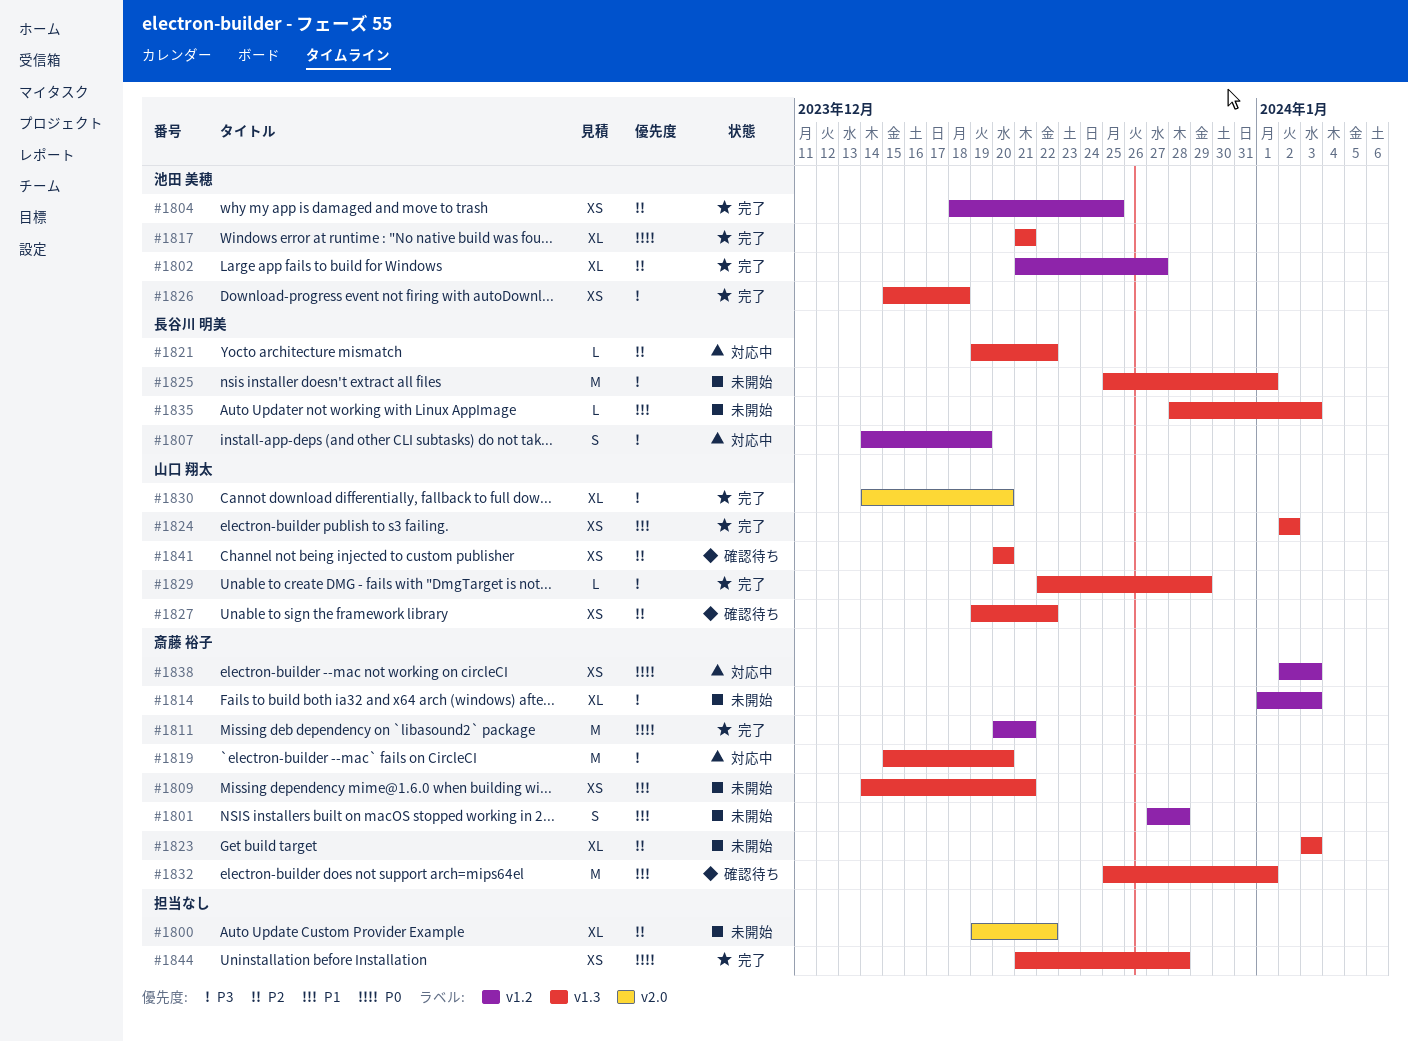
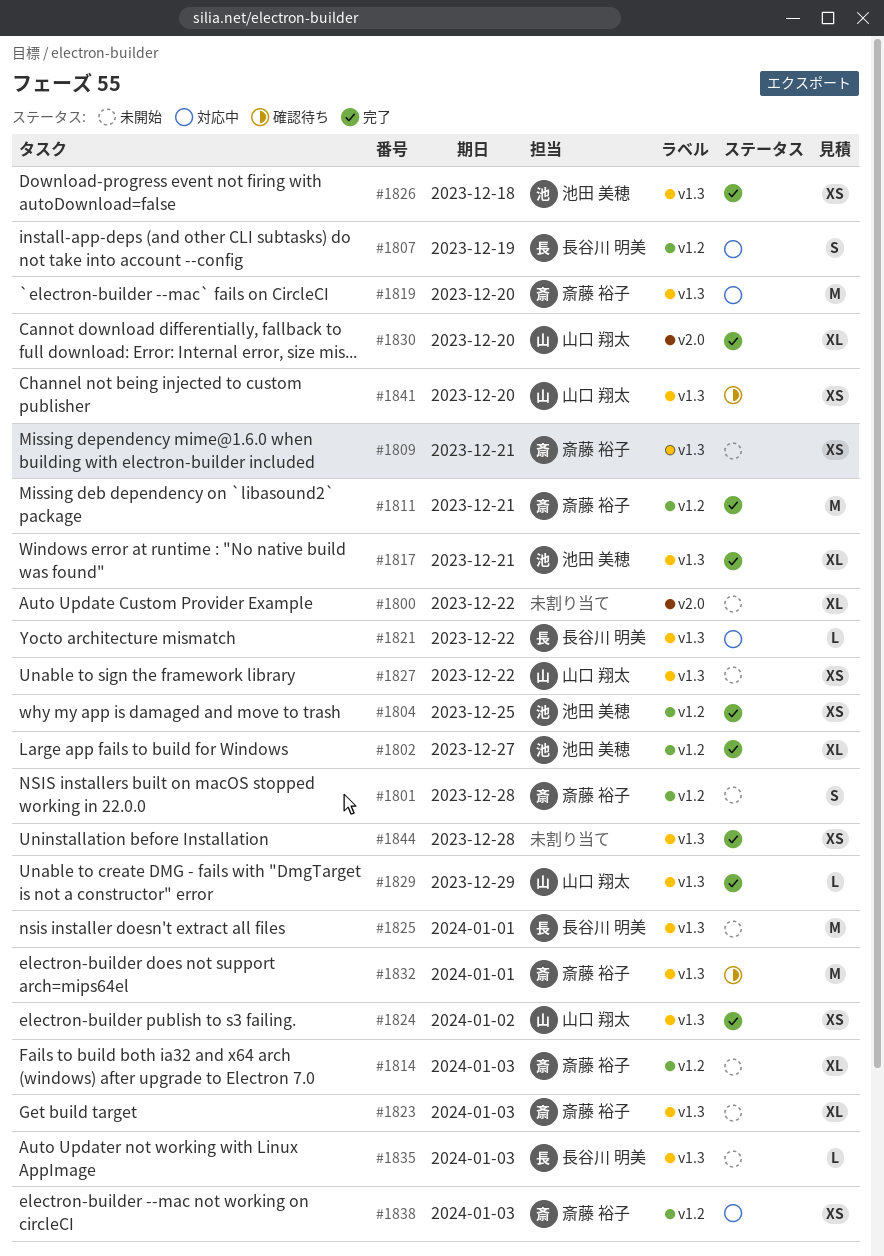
#1827, status: 確認待ち -> 未開始

